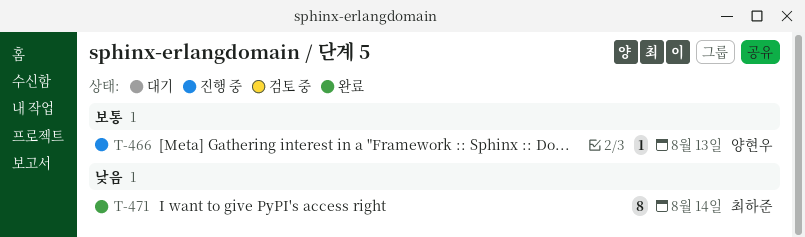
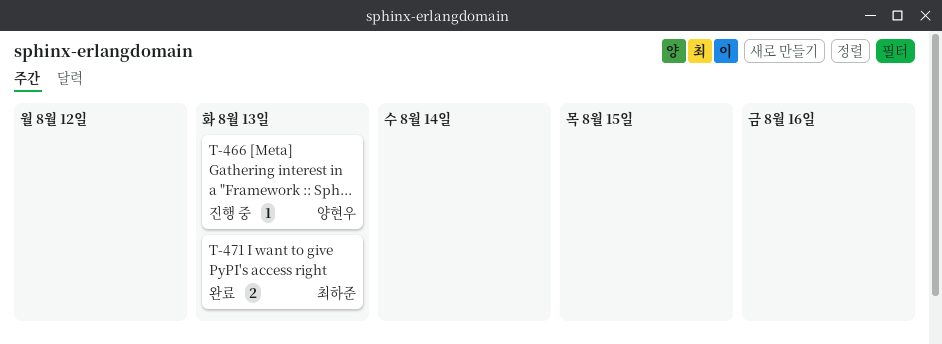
T-471, estimate: 8 -> 2
T-471, due: Aug 14 -> Aug 13

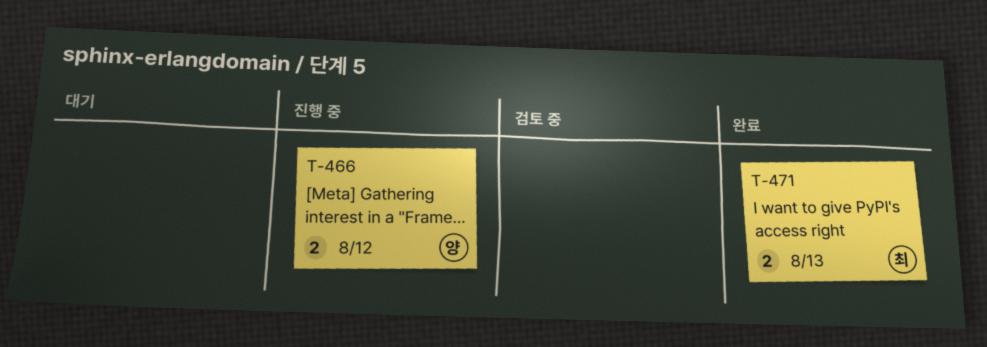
T-466, estimate: 1 -> 2
T-466, due: Aug 13 -> Aug 12

